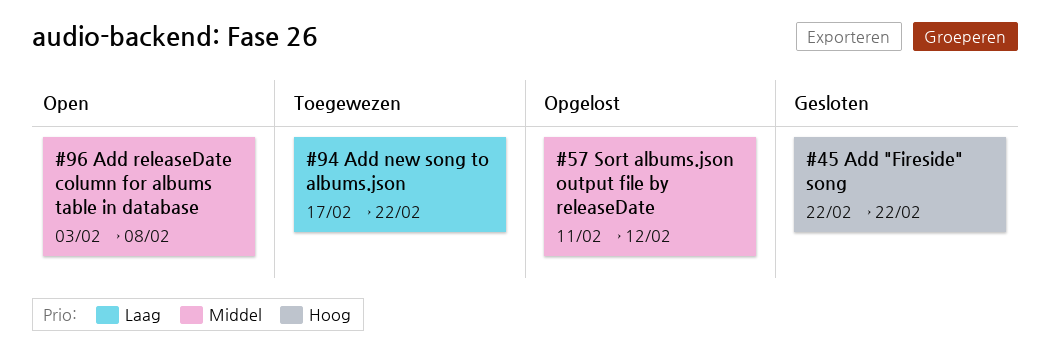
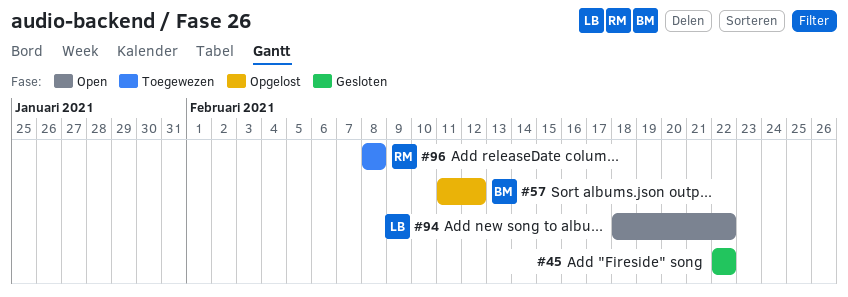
#94, status: Toegewezen -> Open
#94, start: Feb 17 -> Feb 18
#96, status: Open -> Toegewezen
#96, start: Feb 3 -> Feb 8

